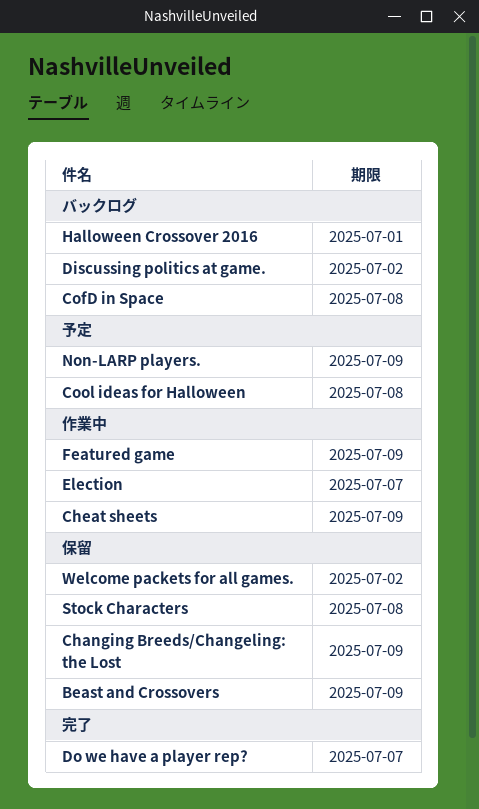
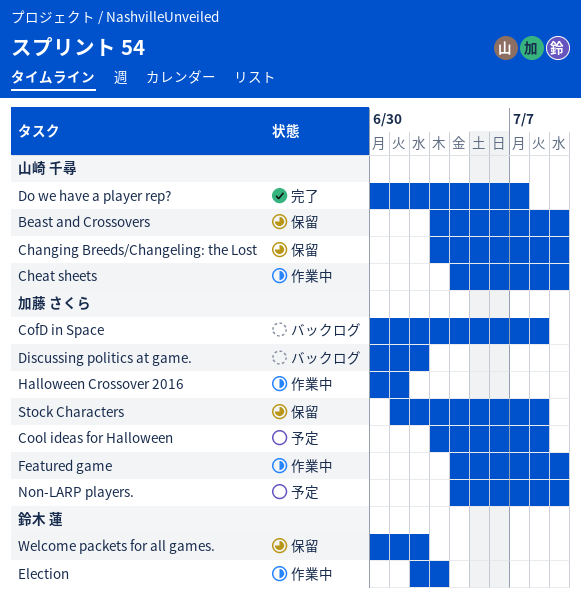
Election, due: Jul 7 -> Jul 3
Halloween Crossover 2016, status: バックログ -> 作業中

